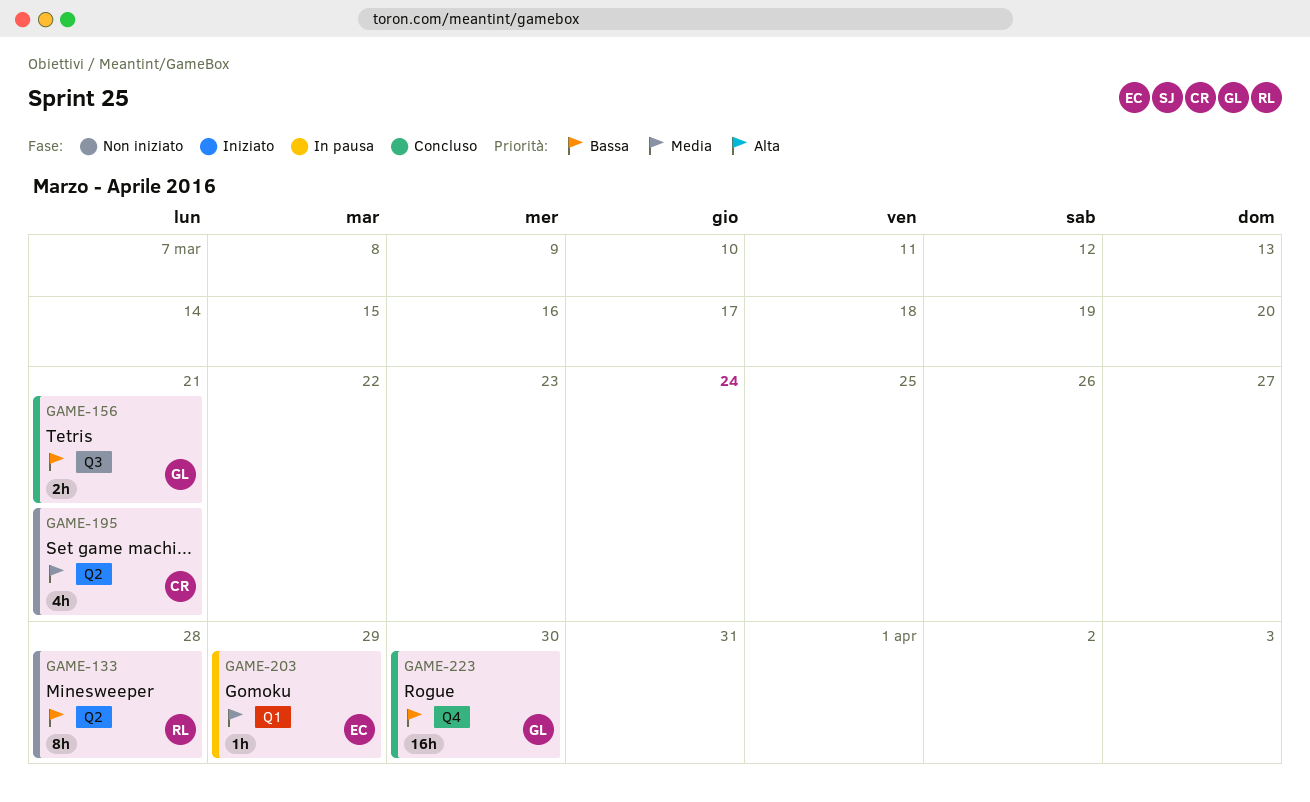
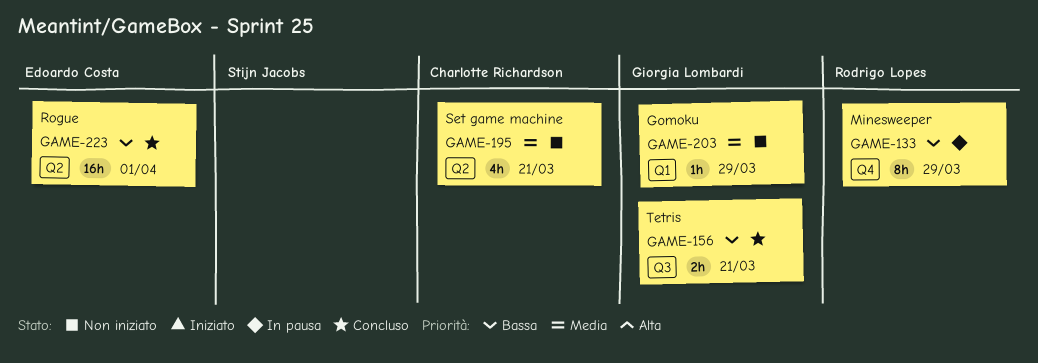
GAME-133, status: Non iniziato -> In pausa
GAME-133, label: Q2 -> Q4
GAME-133, due: Mar 28 -> Mar 29
GAME-203, status: In pausa -> Non iniziato
GAME-203, owner: Edoardo Costa -> Giorgia Lombardi
GAME-223, owner: Giorgia Lombardi -> Edoardo Costa
GAME-223, label: Q4 -> Q2
GAME-223, due: Mar 30 -> Apr 1

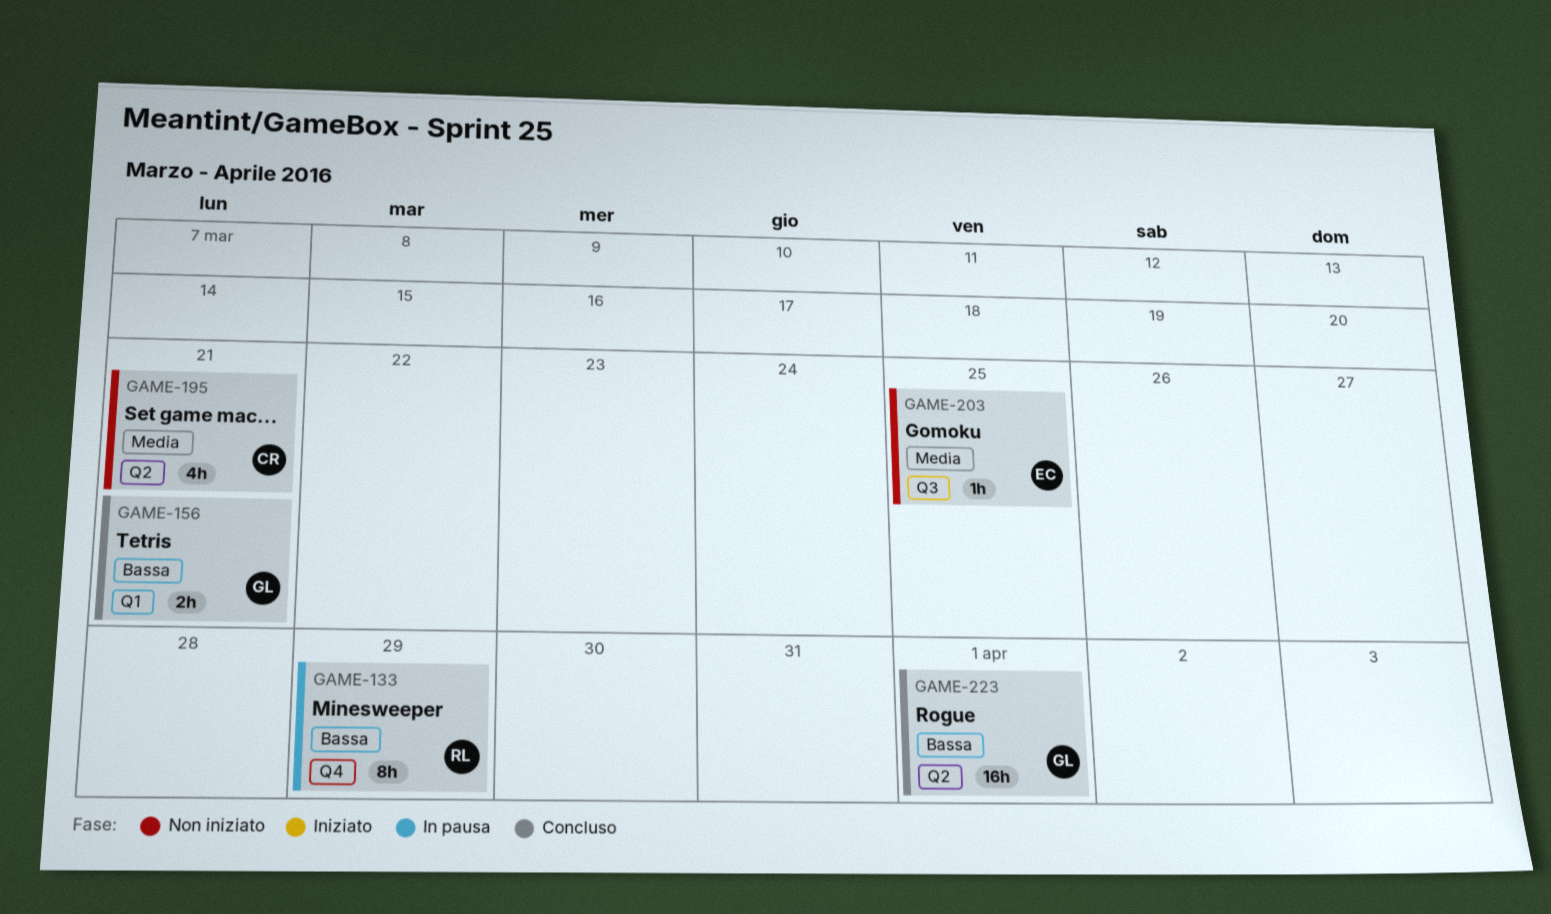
GAME-156, label: Q3 -> Q1
GAME-203, owner: Giorgia Lombardi -> Edoardo Costa
GAME-203, label: Q1 -> Q3
GAME-203, due: Mar 29 -> Mar 25
GAME-223, owner: Edoardo Costa -> Giorgia Lombardi

